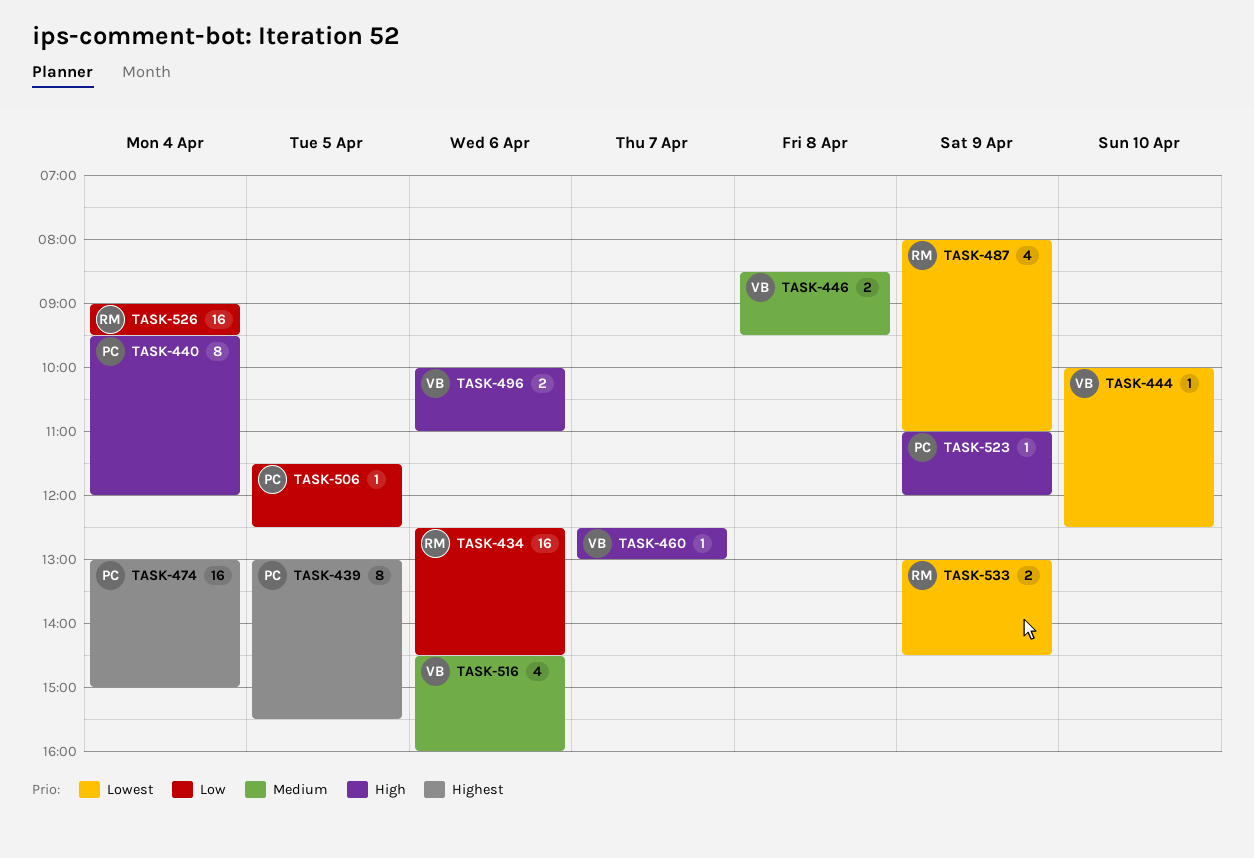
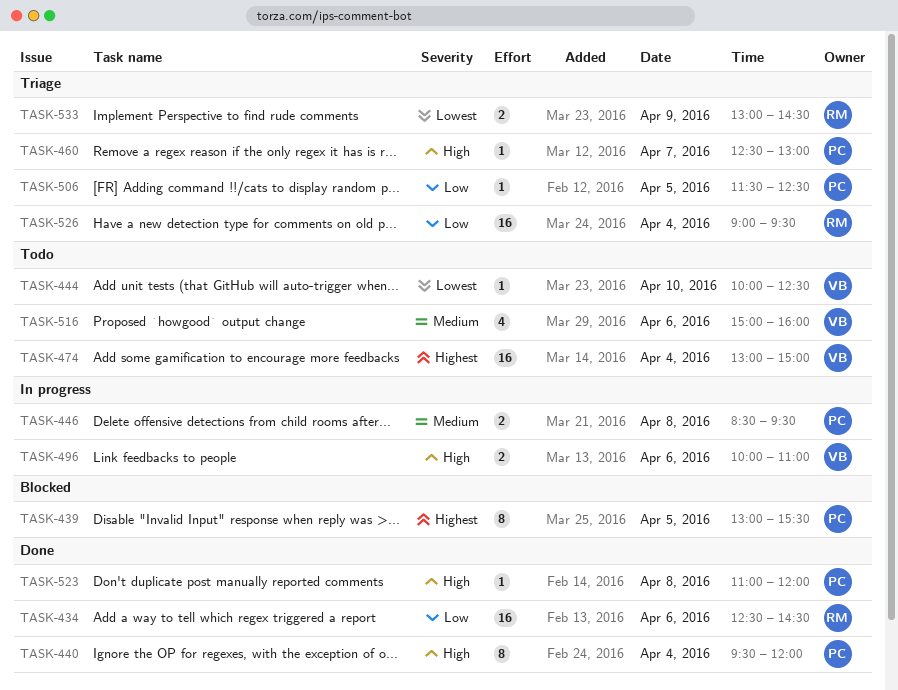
TASK-446, owner: VB -> PC
TASK-460, owner: VB -> PC
TASK-474, owner: PC -> VB
TASK-487: present -> none
TASK-516, begins: 14:30 -> 15:00
TASK-523, day: Apr 9 -> Apr 8

